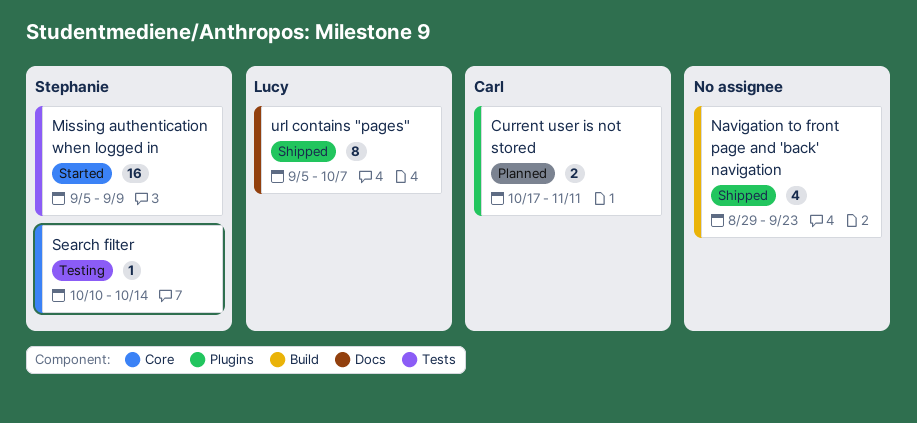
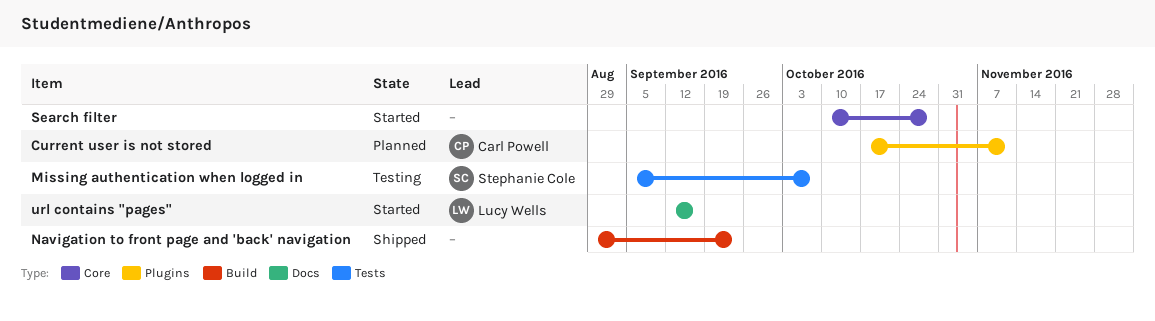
Missing authentication when logged in, status: Started -> Testing
Missing authentication when logged in, due: Sep 9 -> Oct 7
Search filter, status: Testing -> Started
Search filter, owner: Stephanie Cole -> none
Search filter, due: Oct 14 -> Oct 28
url contains "pages", status: Shipped -> Started
url contains "pages", start: Sep 5 -> Sep 12
url contains "pages", due: Oct 7 -> Sep 16

